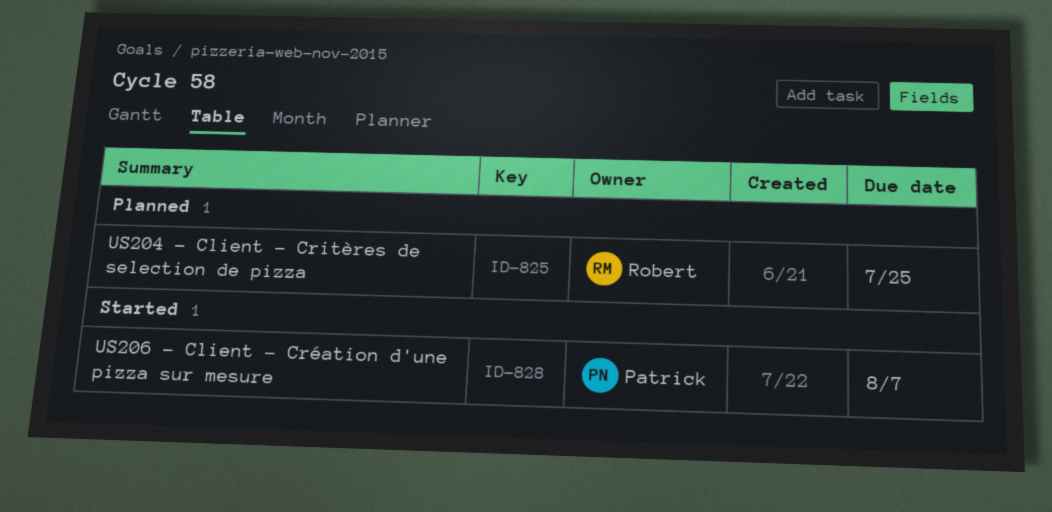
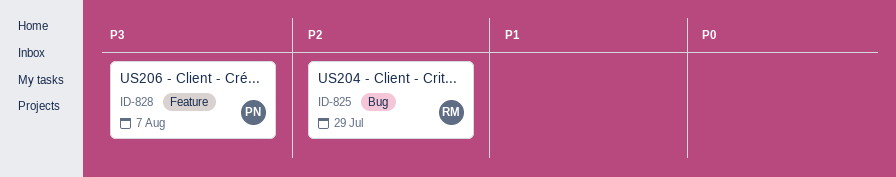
ID-825, due: Jul 25 -> Jul 29

